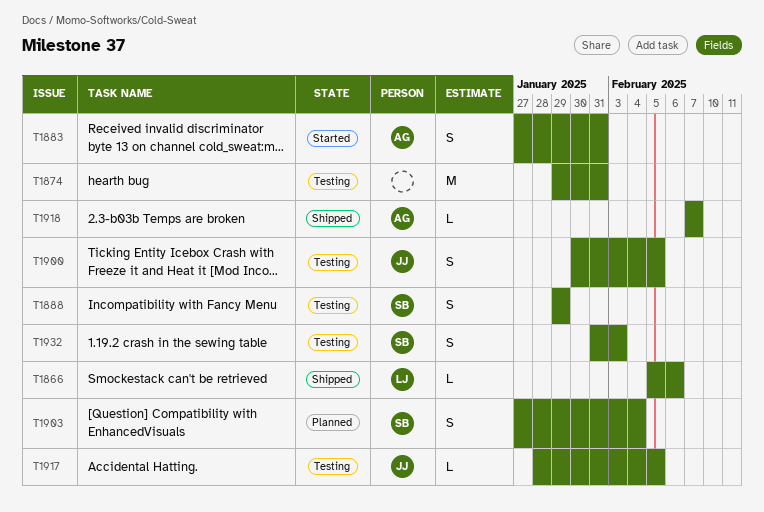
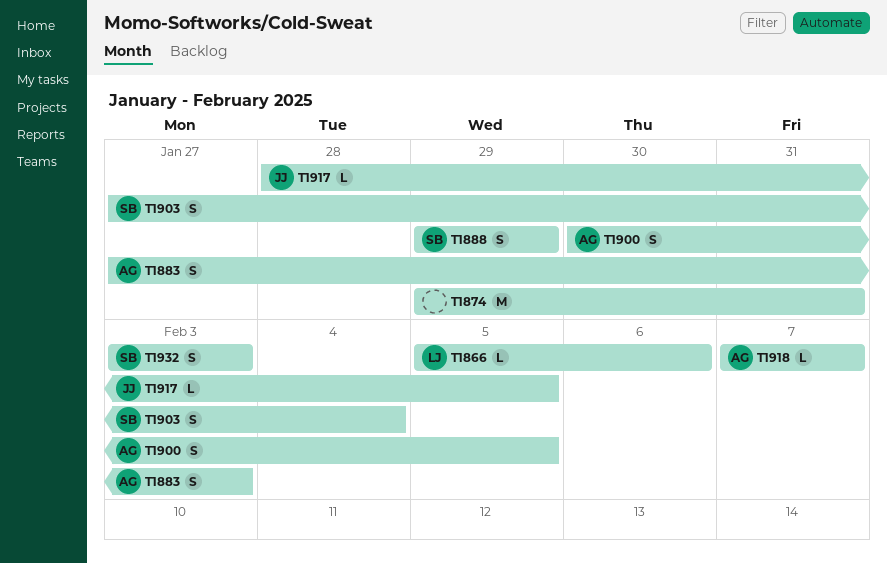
T1883, due: Jan 31 -> Feb 3
T1900, owner: JJ -> AG
T1932, start: Jan 31 -> Feb 3

